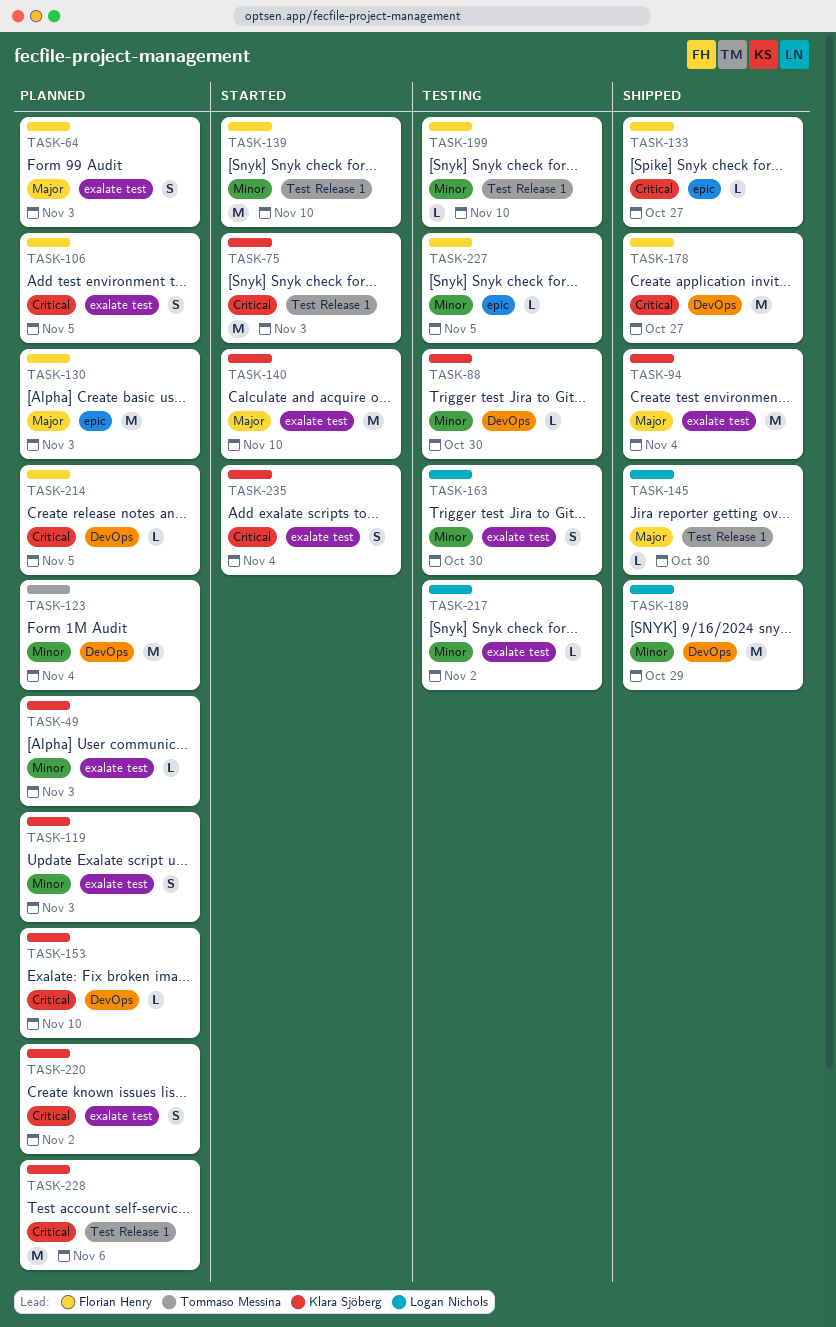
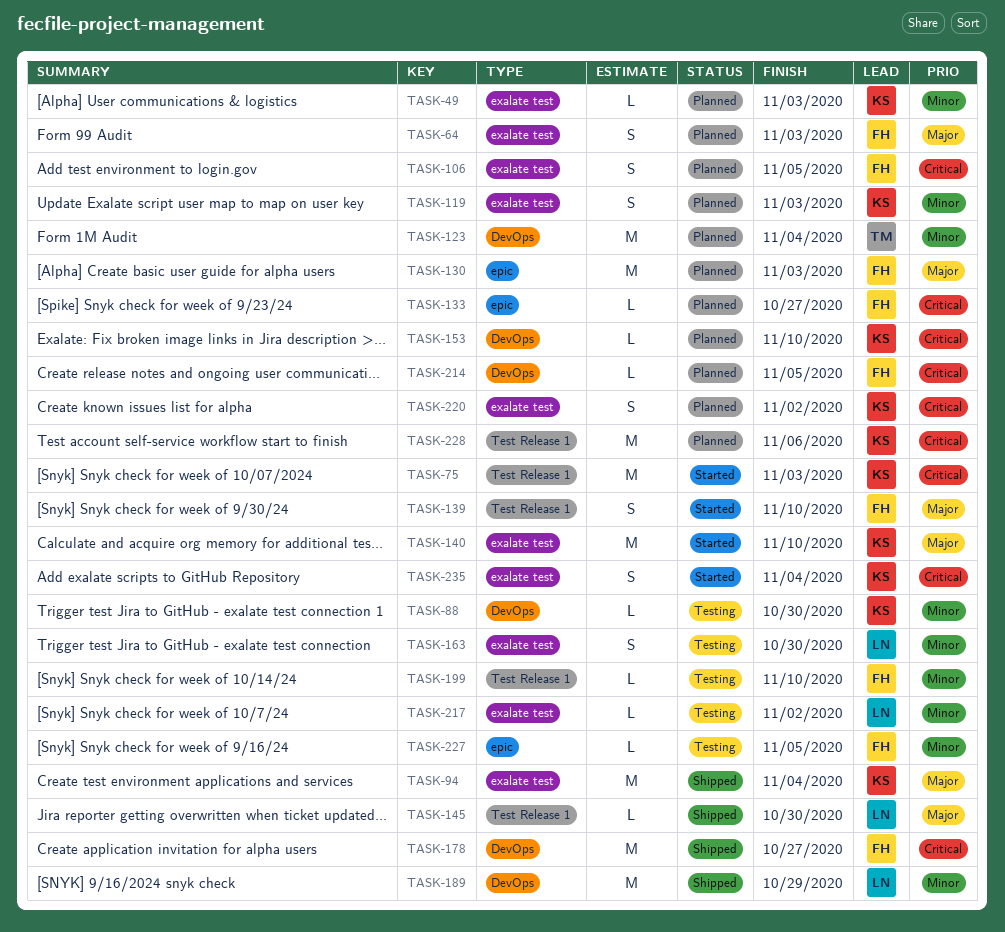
TASK-133, status: Shipped -> Planned
TASK-139, priority: Minor -> Major
TASK-139, estimate: M -> S

